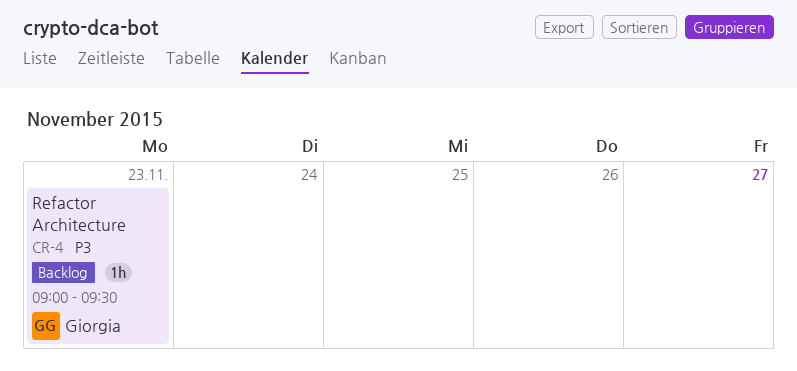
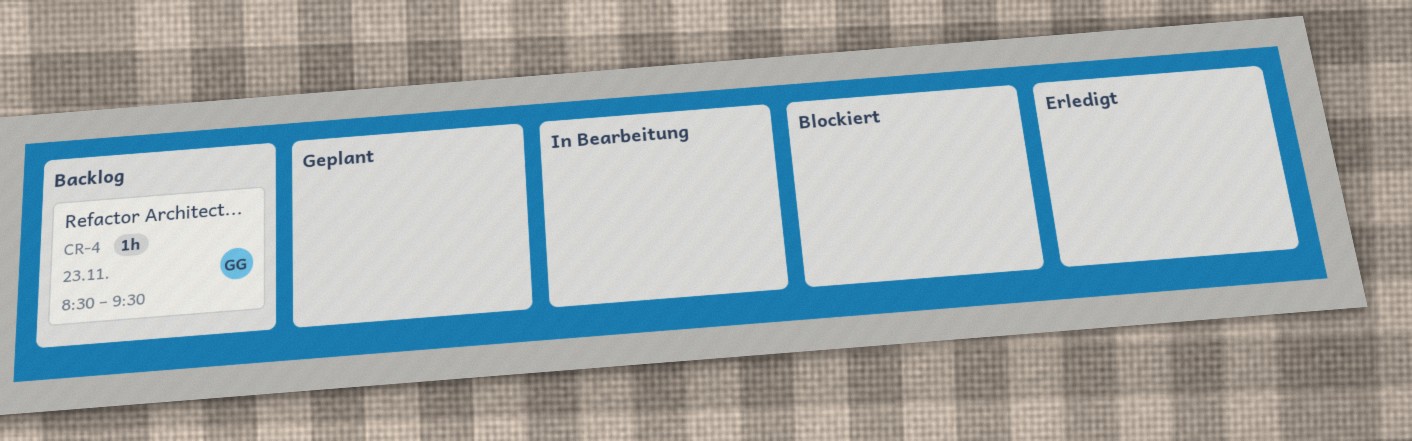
CR-4, begins: 09:00 -> 08:30

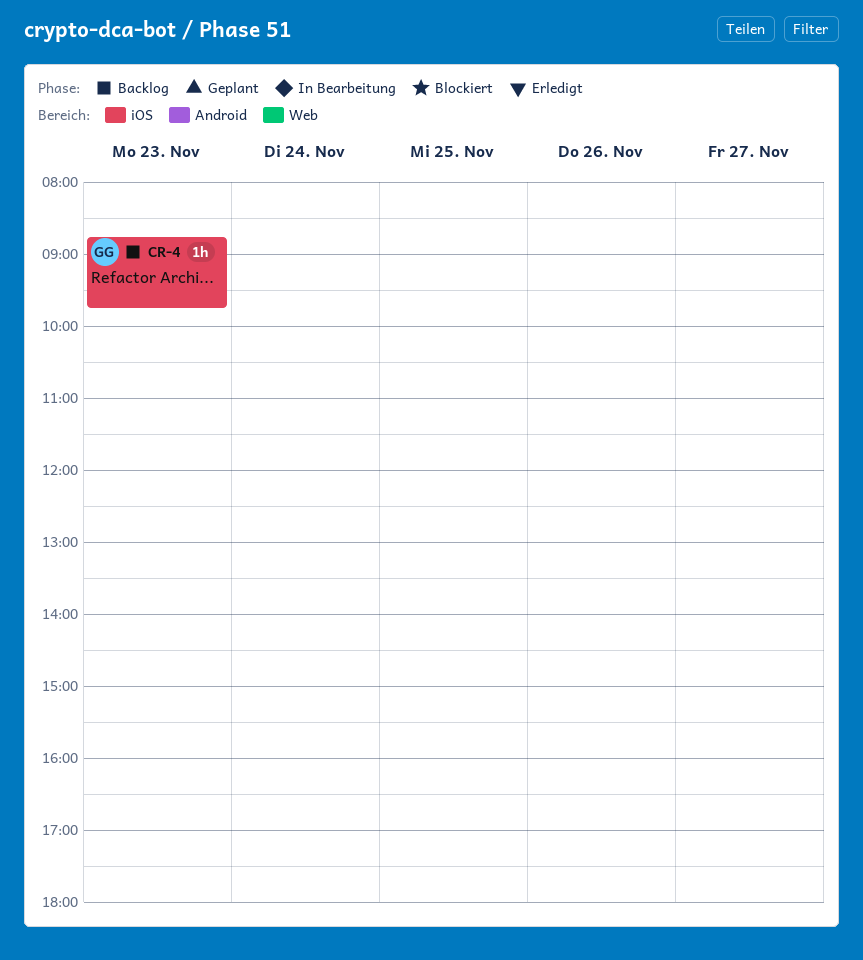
CR-4, begins: 08:30 -> 08:45
CR-4, ends: 09:30 -> 09:45

